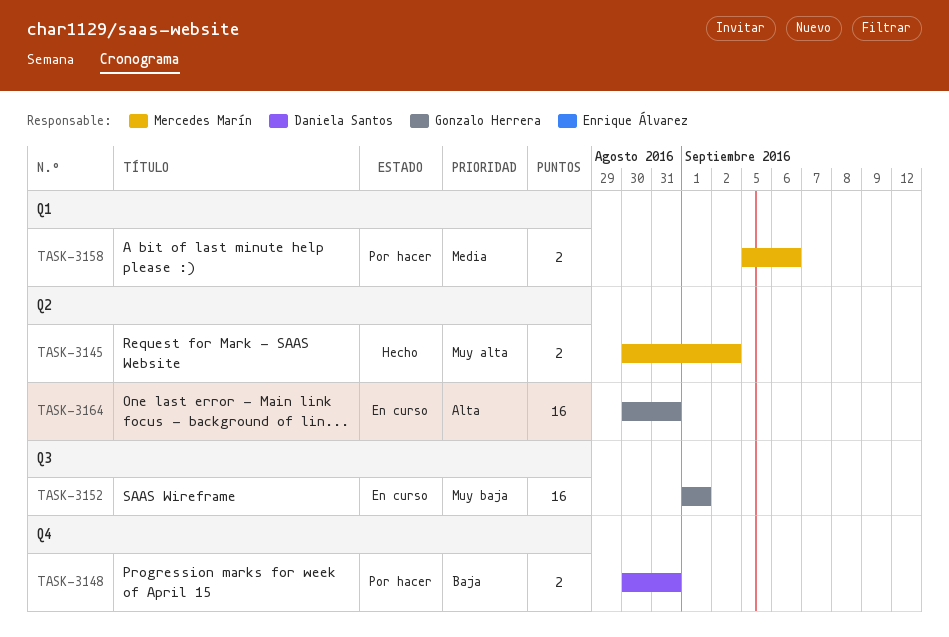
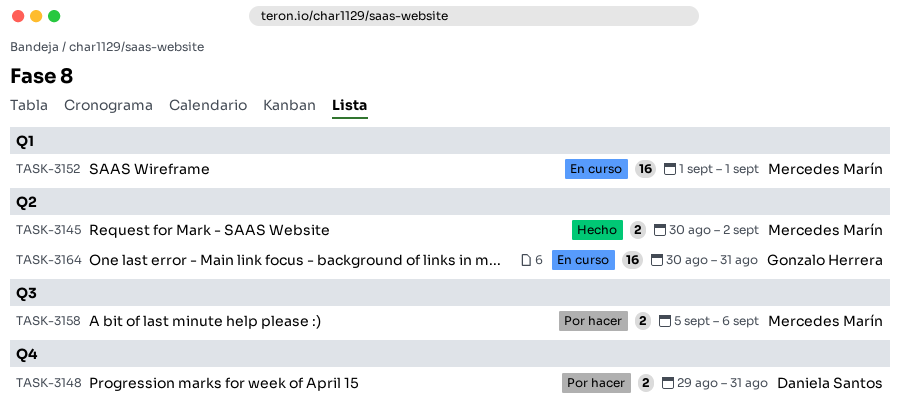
TASK-3148, start: Aug 30 -> Aug 29
TASK-3152, owner: Gonzalo Herrera -> Mercedes Marín
TASK-3152, label: Q3 -> Q1
TASK-3158, label: Q1 -> Q3

